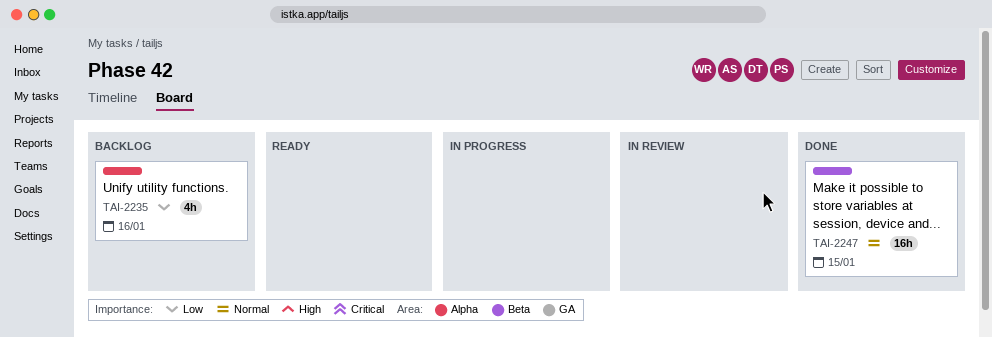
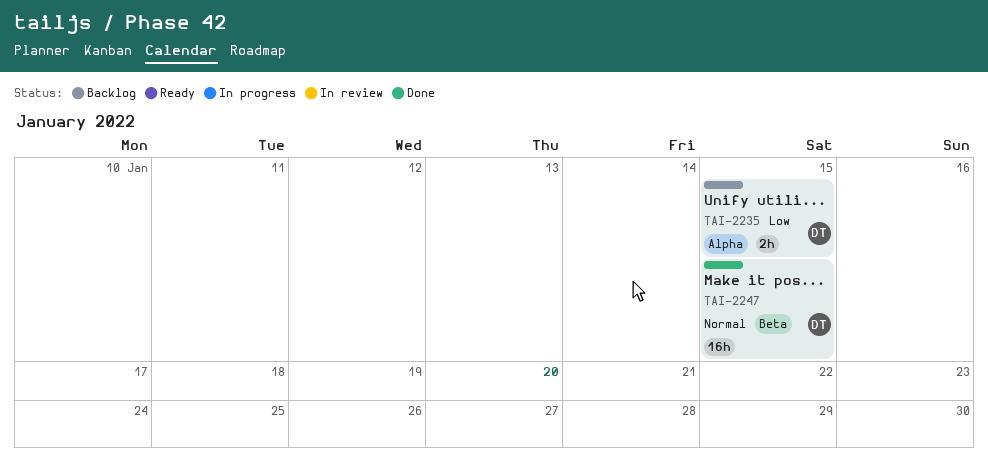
TAI-2235, estimate: 4h -> 2h
TAI-2235, due: Jan 16 -> Jan 15

